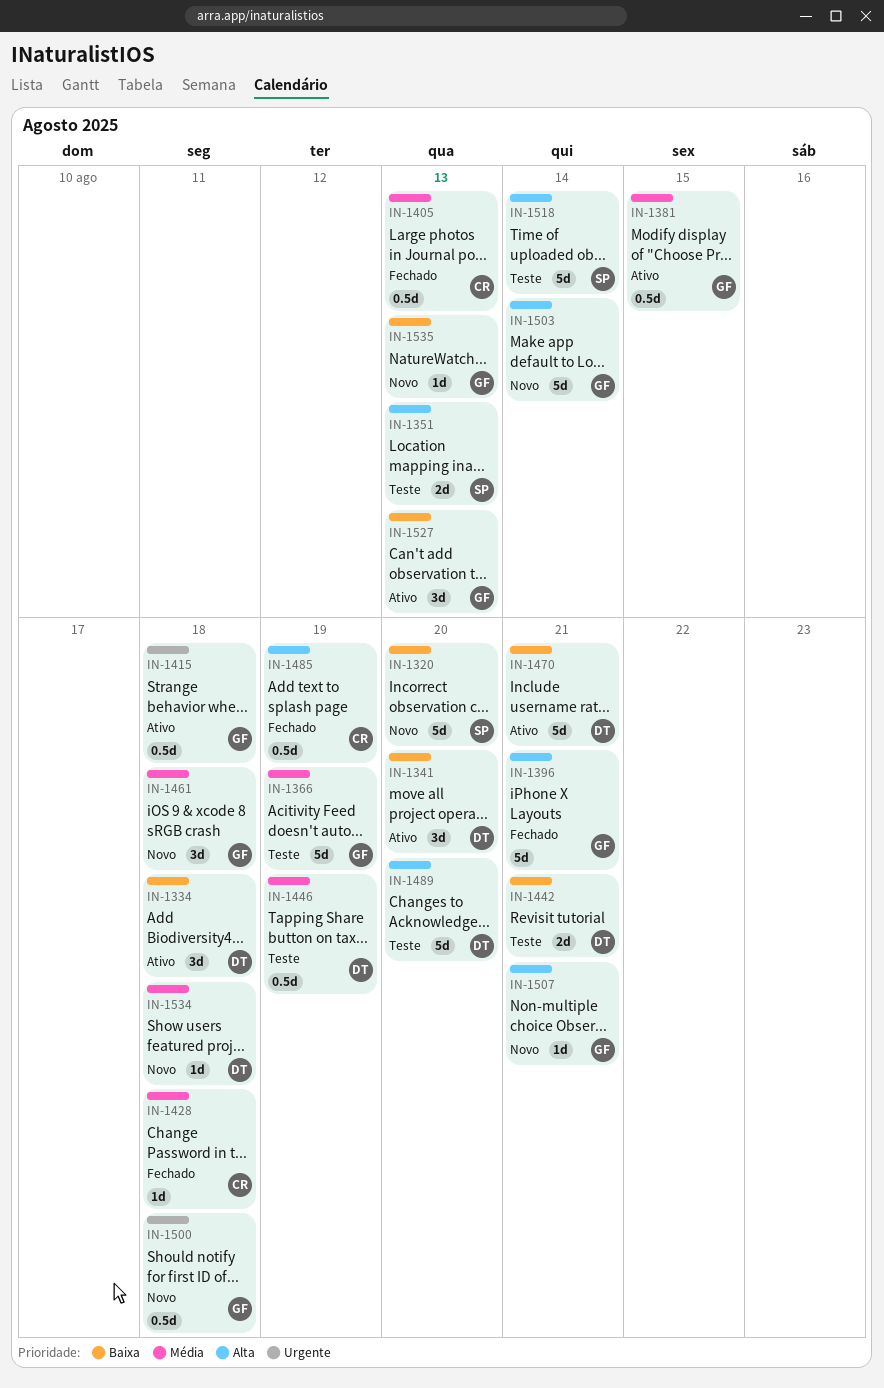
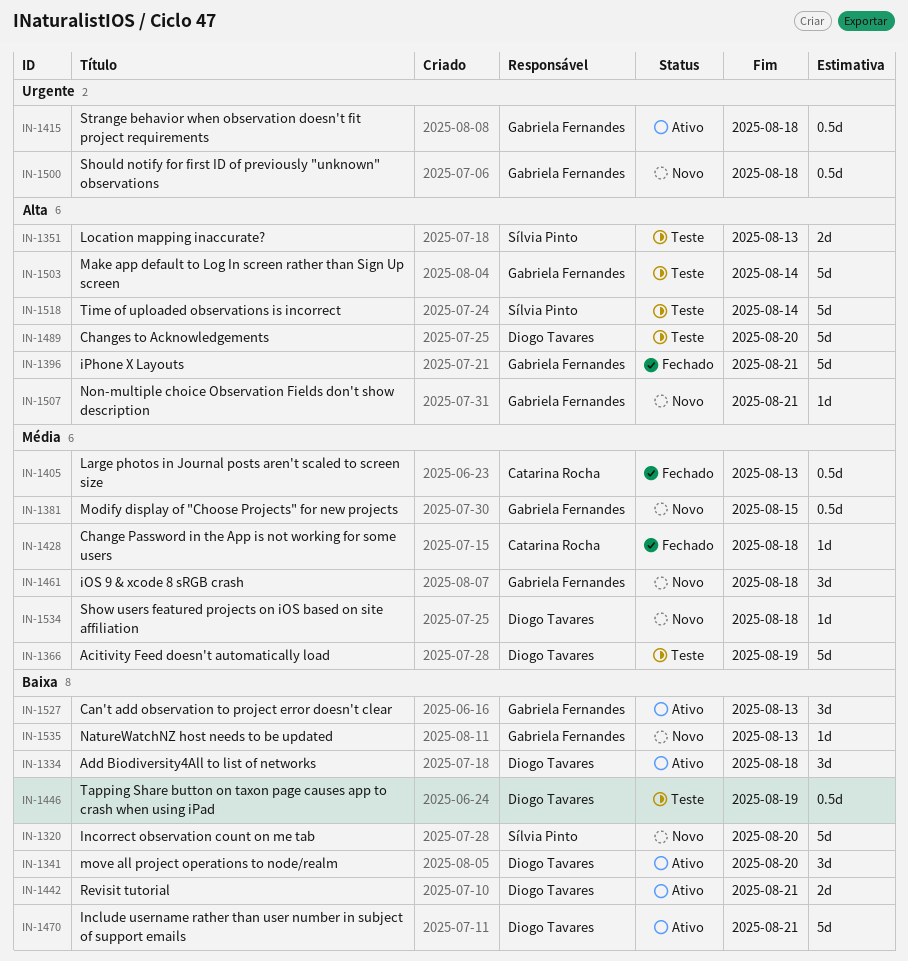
IN-1366, owner: Gabriela Fernandes -> Diogo Tavares
IN-1381, status: Ativo -> Novo
IN-1442, status: Teste -> Ativo
IN-1446, priority: Média -> Baixa
IN-1485: present -> none
IN-1503, status: Novo -> Teste

